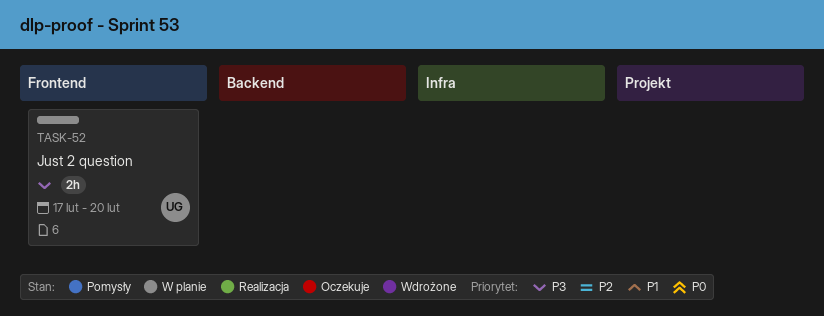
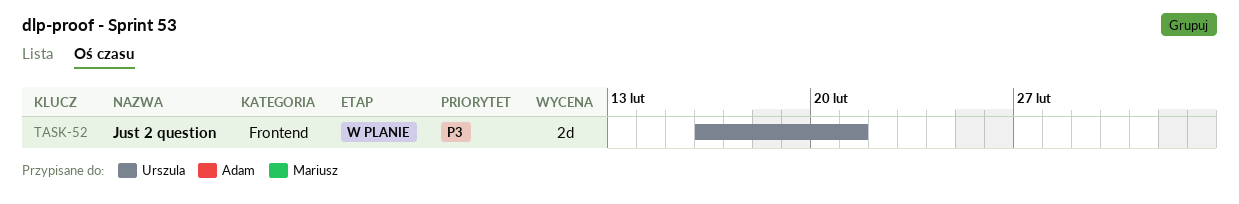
TASK-52, estimate: 2h -> 2d
TASK-52, start: Feb 17 -> Feb 16
TASK-52, due: Feb 20 -> Feb 21

